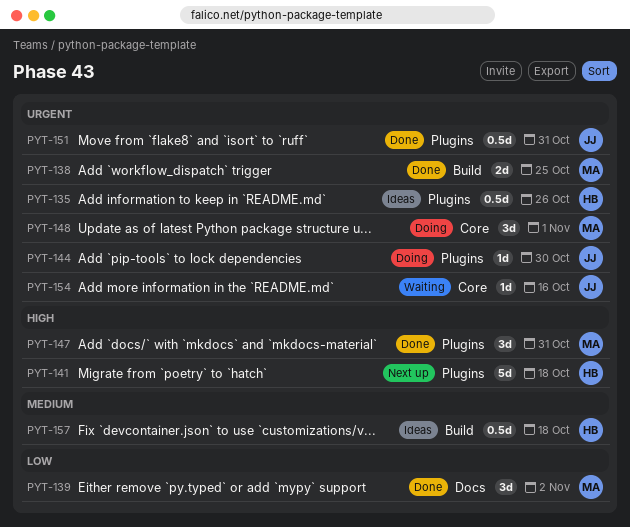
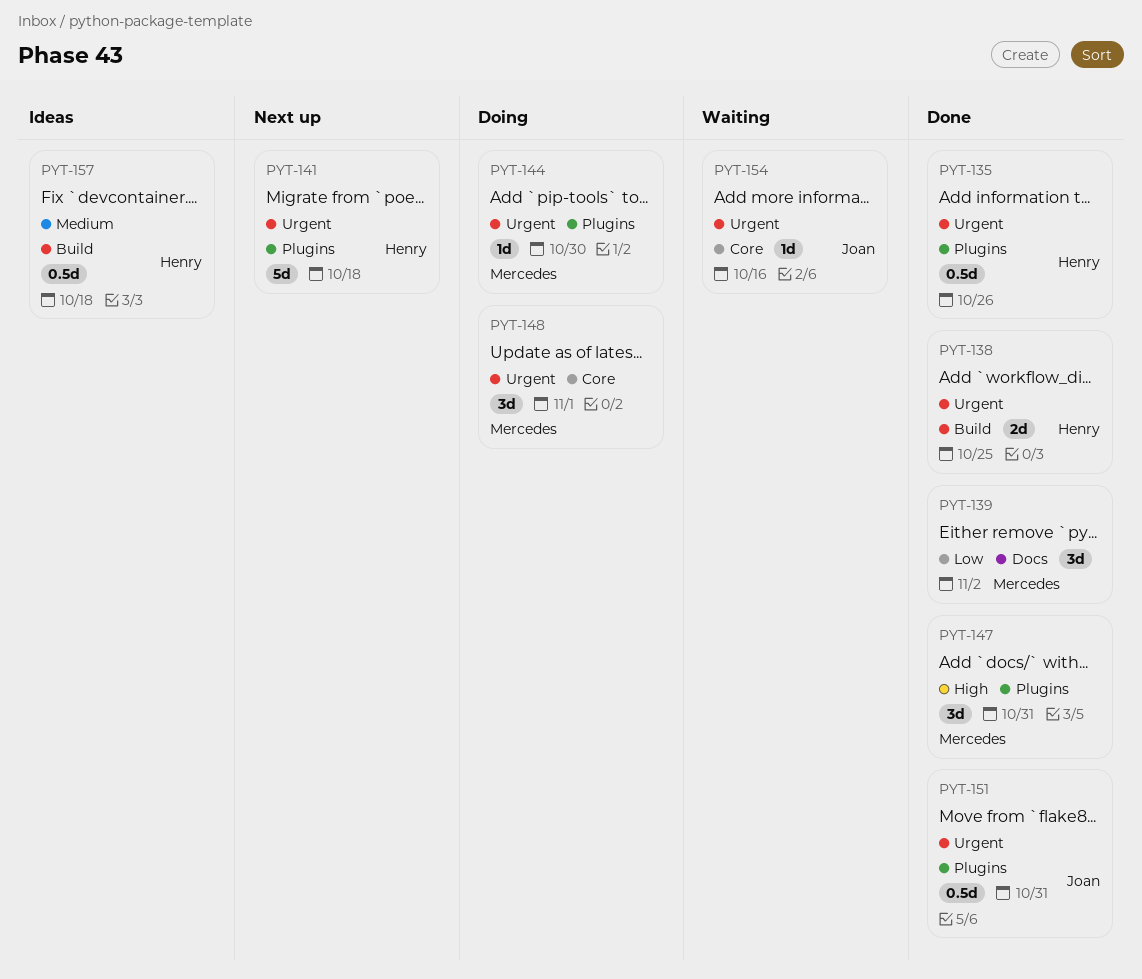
PYT-135, status: Ideas -> Done
PYT-138, owner: Mercedes -> Henry
PYT-141, priority: High -> Urgent
PYT-144, owner: Joan -> Mercedes

